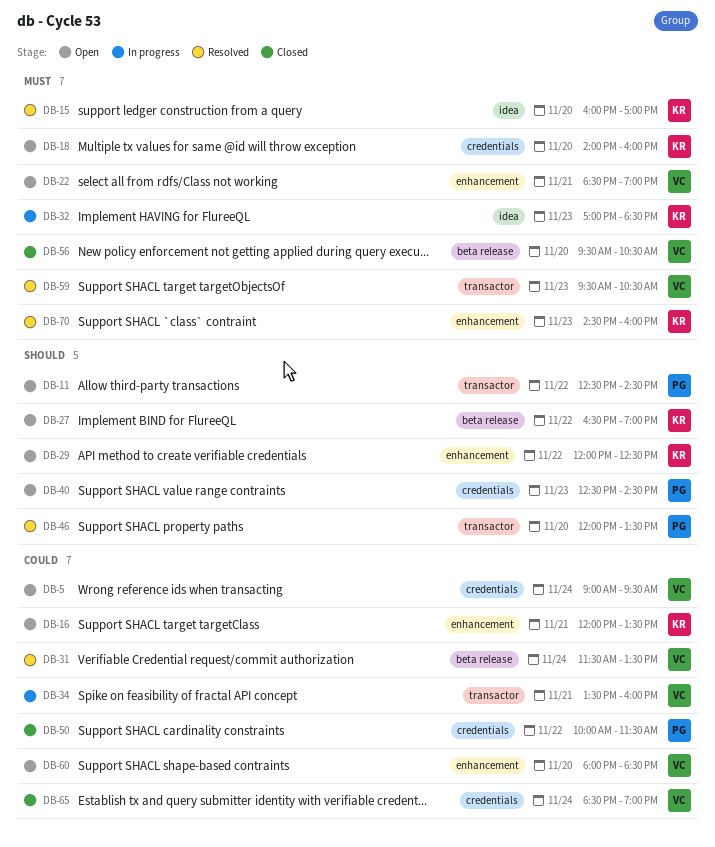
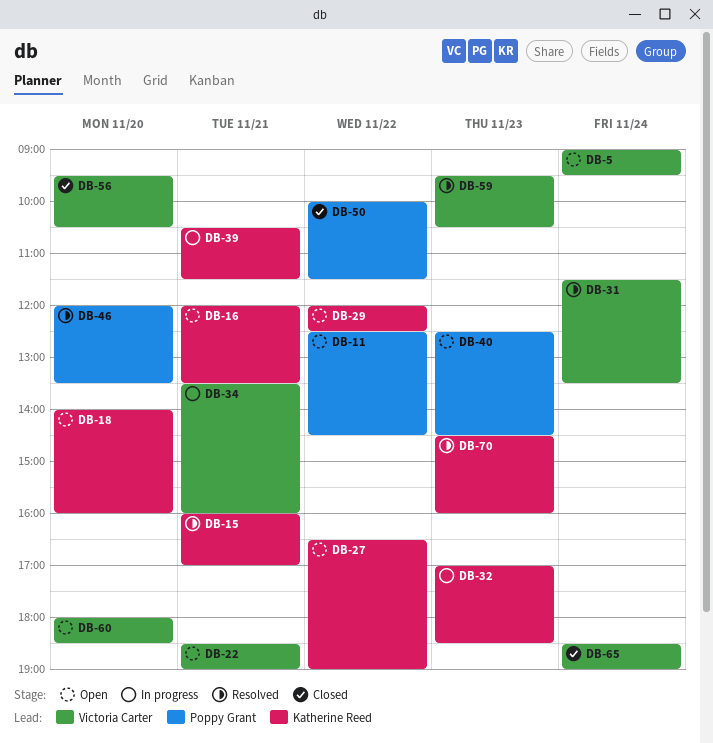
DB-15, day: Nov 20 -> Nov 21
DB-39: none -> present

